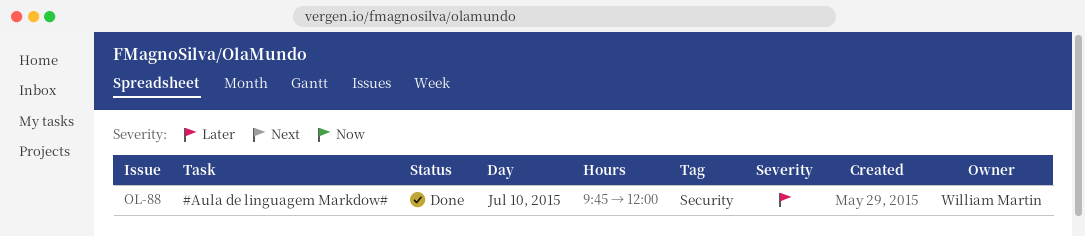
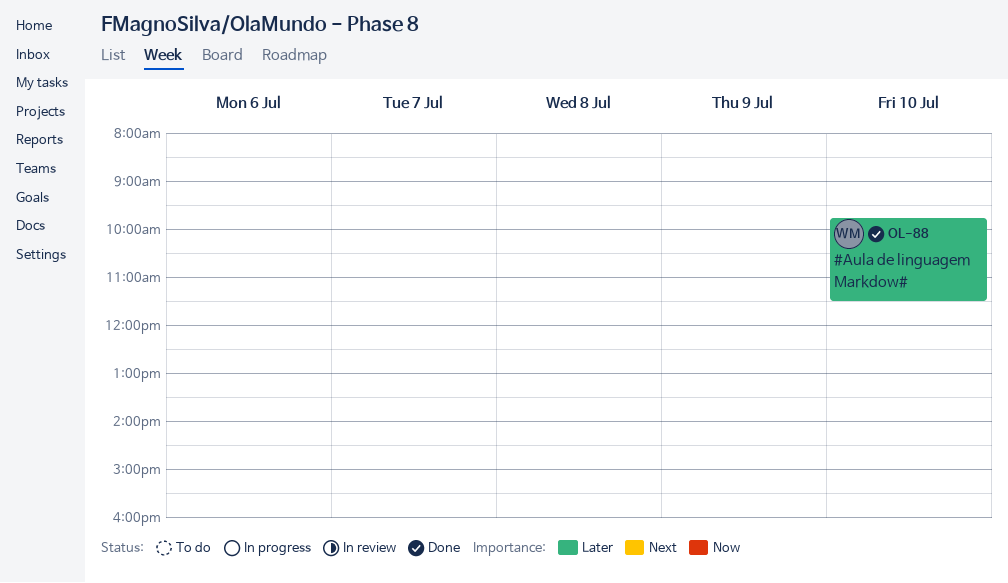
OL-88, ends: 12:00 -> 11:30

